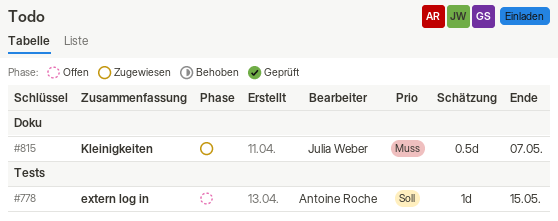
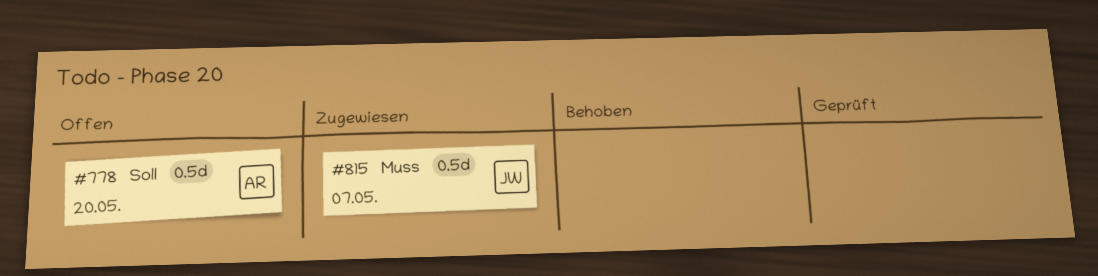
#778, estimate: 1d -> 0.5d
#778, due: May 15 -> May 20

